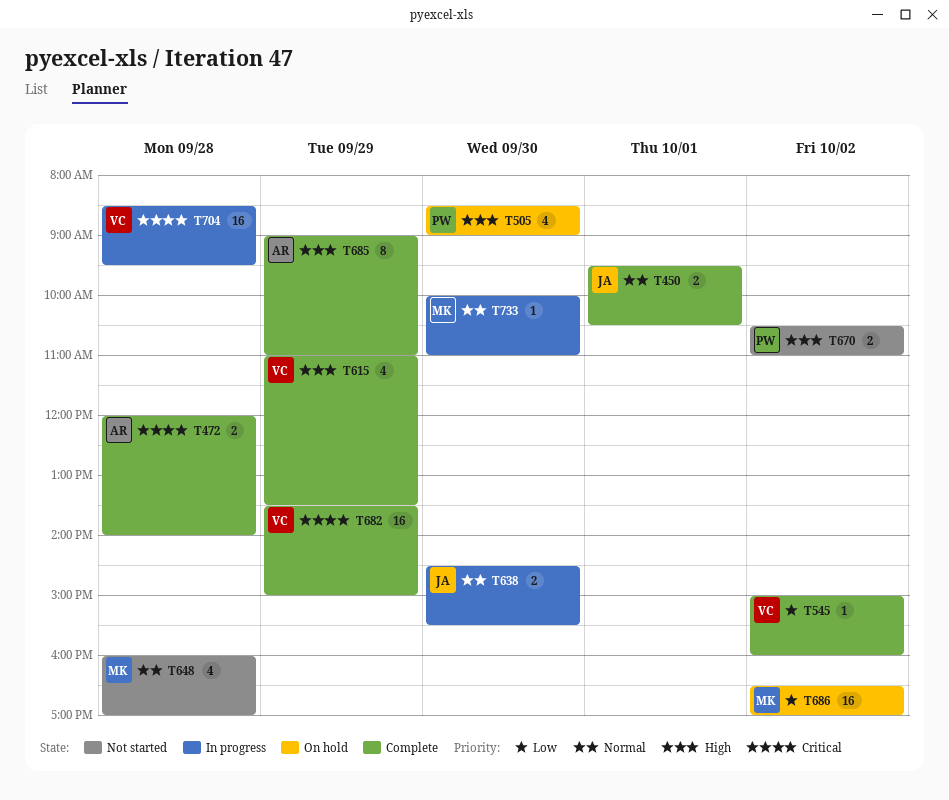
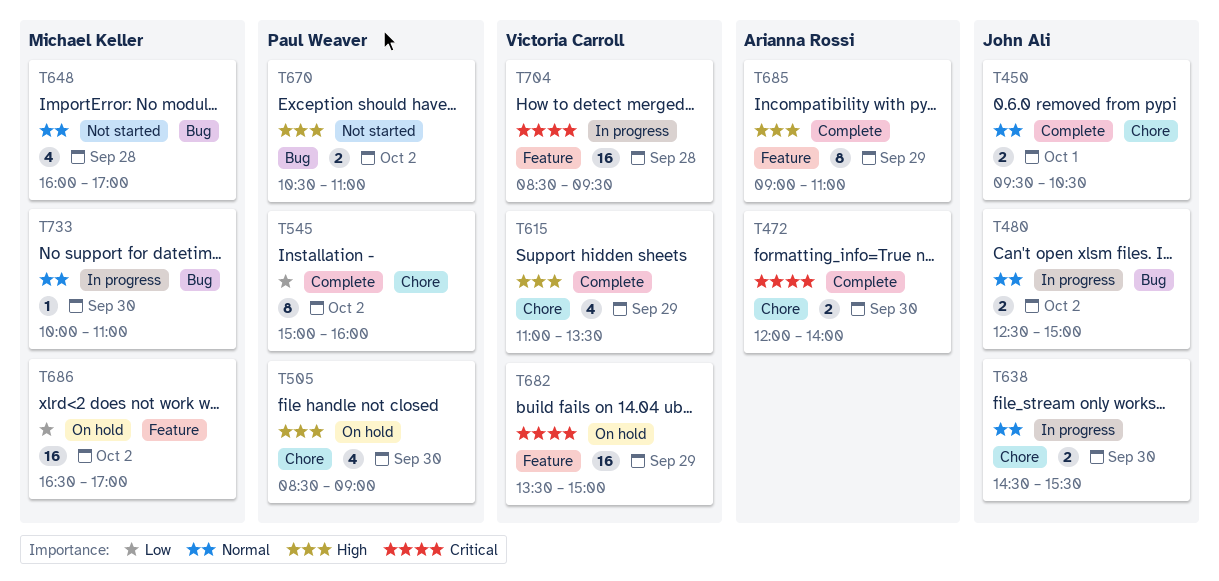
T472, day: Sep 28 -> Sep 30
T480: none -> present
T545, owner: Victoria Carroll -> Paul Weaver
T545, estimate: 1 -> 8
T682, status: Complete -> On hold

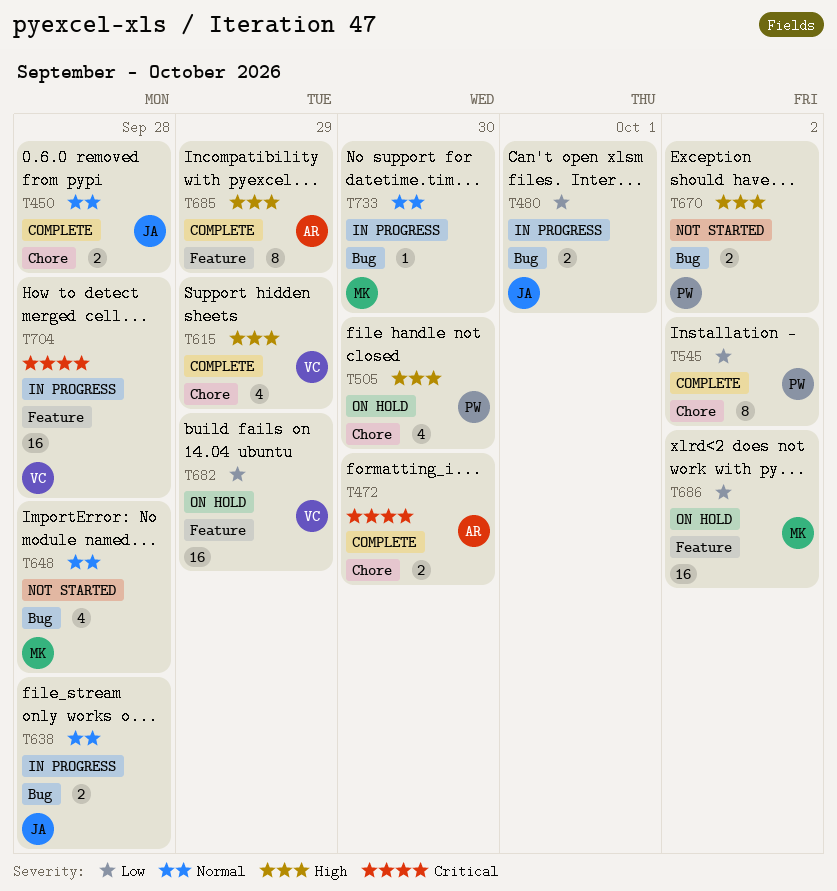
T450, day: Oct 1 -> Sep 28
T480, priority: Normal -> Low
T480, day: Oct 2 -> Oct 1
T638, label: Chore -> Bug
T638, day: Sep 30 -> Sep 28
T682, priority: Critical -> Low

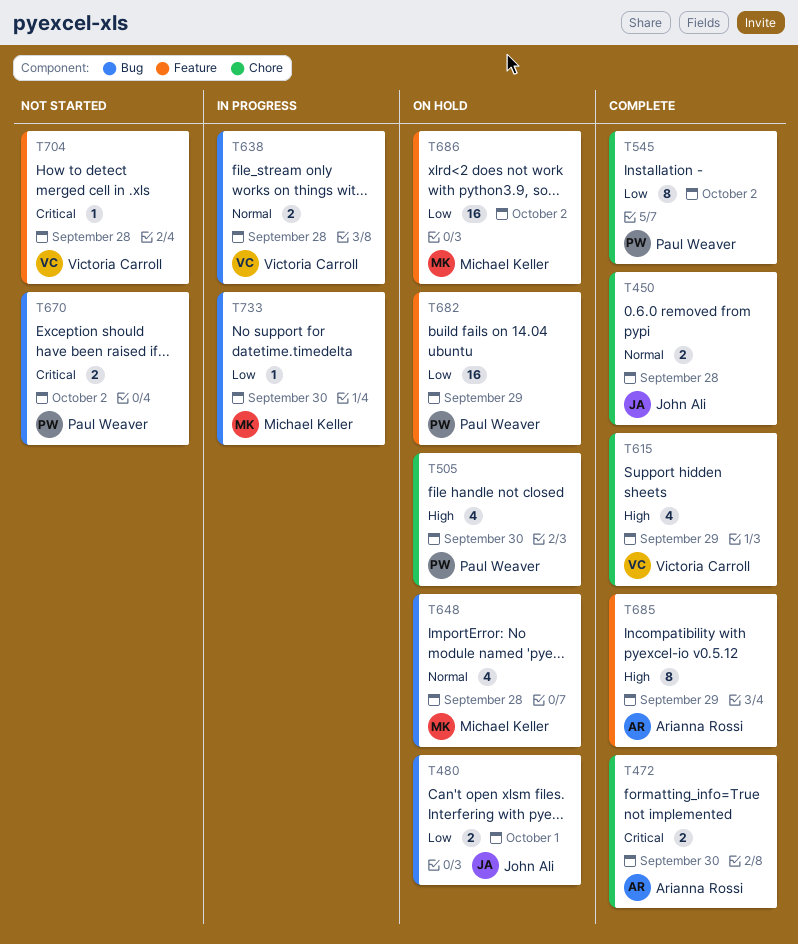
T480, status: In progress -> On hold
T638, owner: John Ali -> Victoria Carroll
T648, status: Not started -> On hold
T670, priority: High -> Critical
T682, owner: Victoria Carroll -> Paul Weaver
T704, status: In progress -> Not started
T704, estimate: 16 -> 1
T733, priority: Normal -> Low

